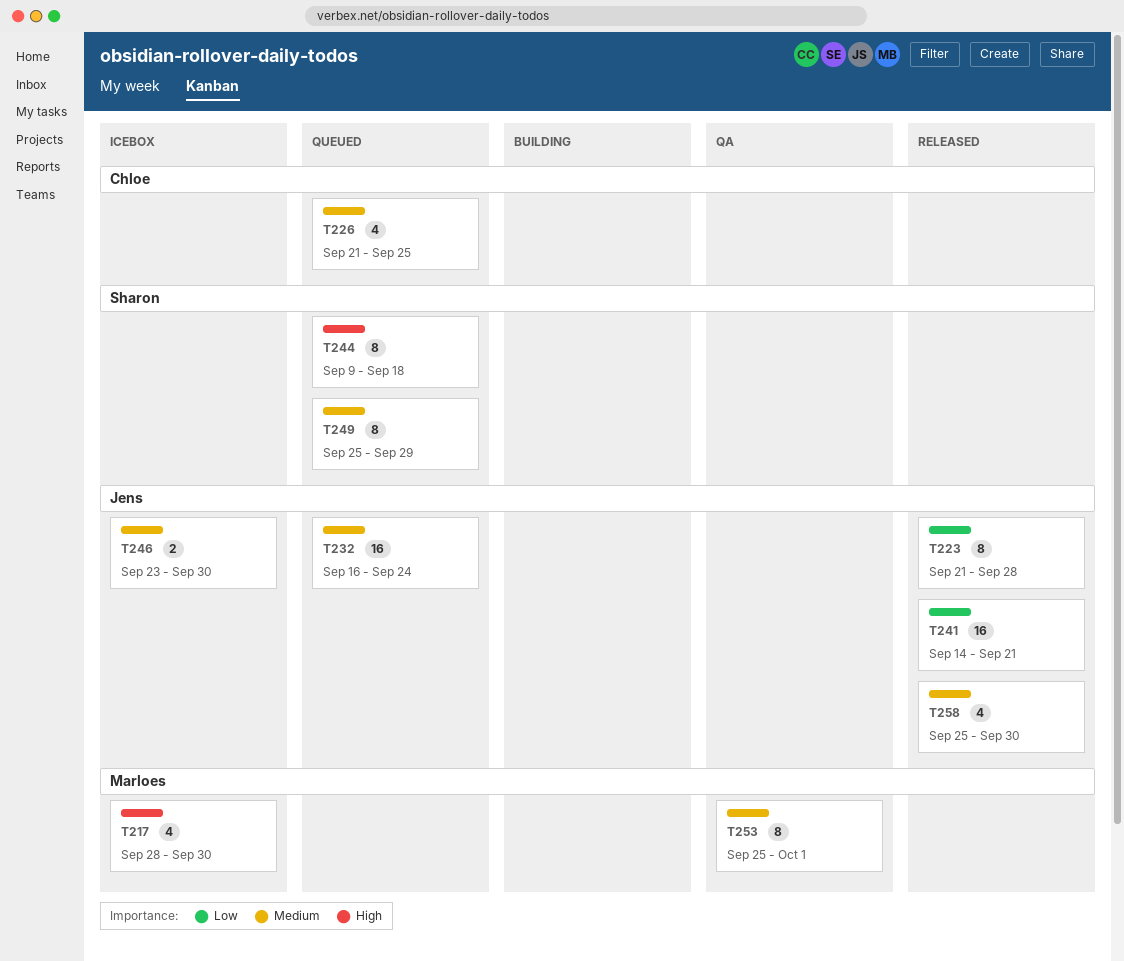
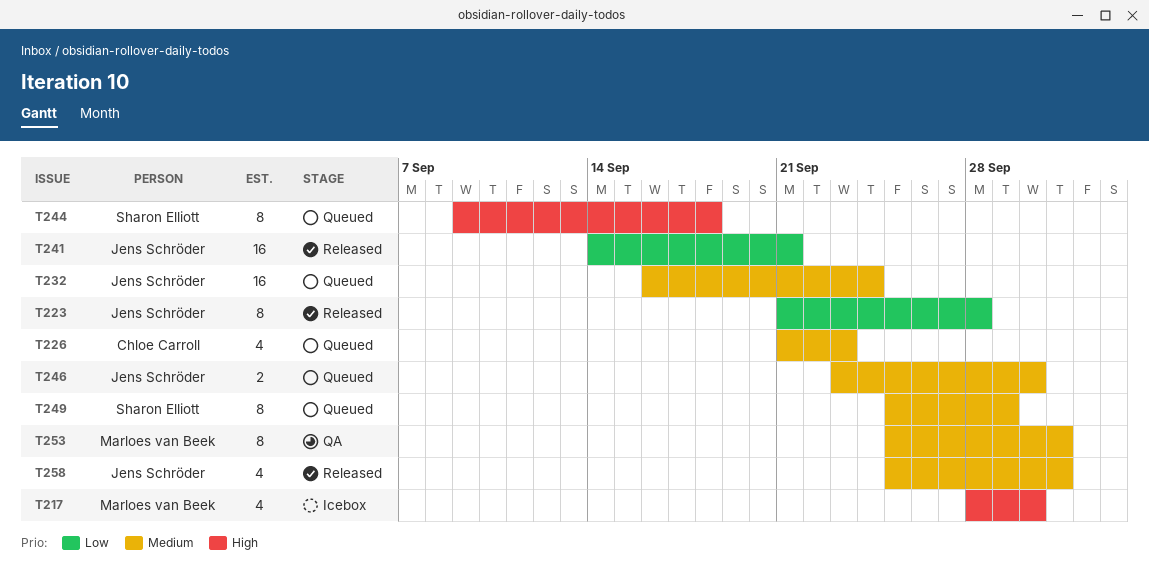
T226, due: Sep 25 -> Sep 23
T246, status: Icebox -> Queued
T258, due: Sep 30 -> Oct 1

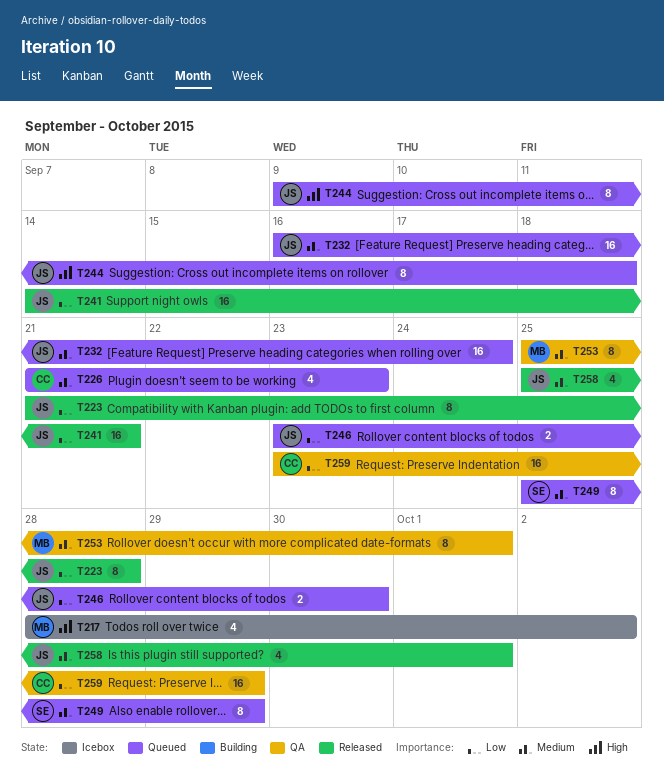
T217, due: Sep 30 -> Oct 2
T244, owner: Sharon Elliott -> Jens Schröder
T246, priority: Medium -> Low
T259: none -> present

